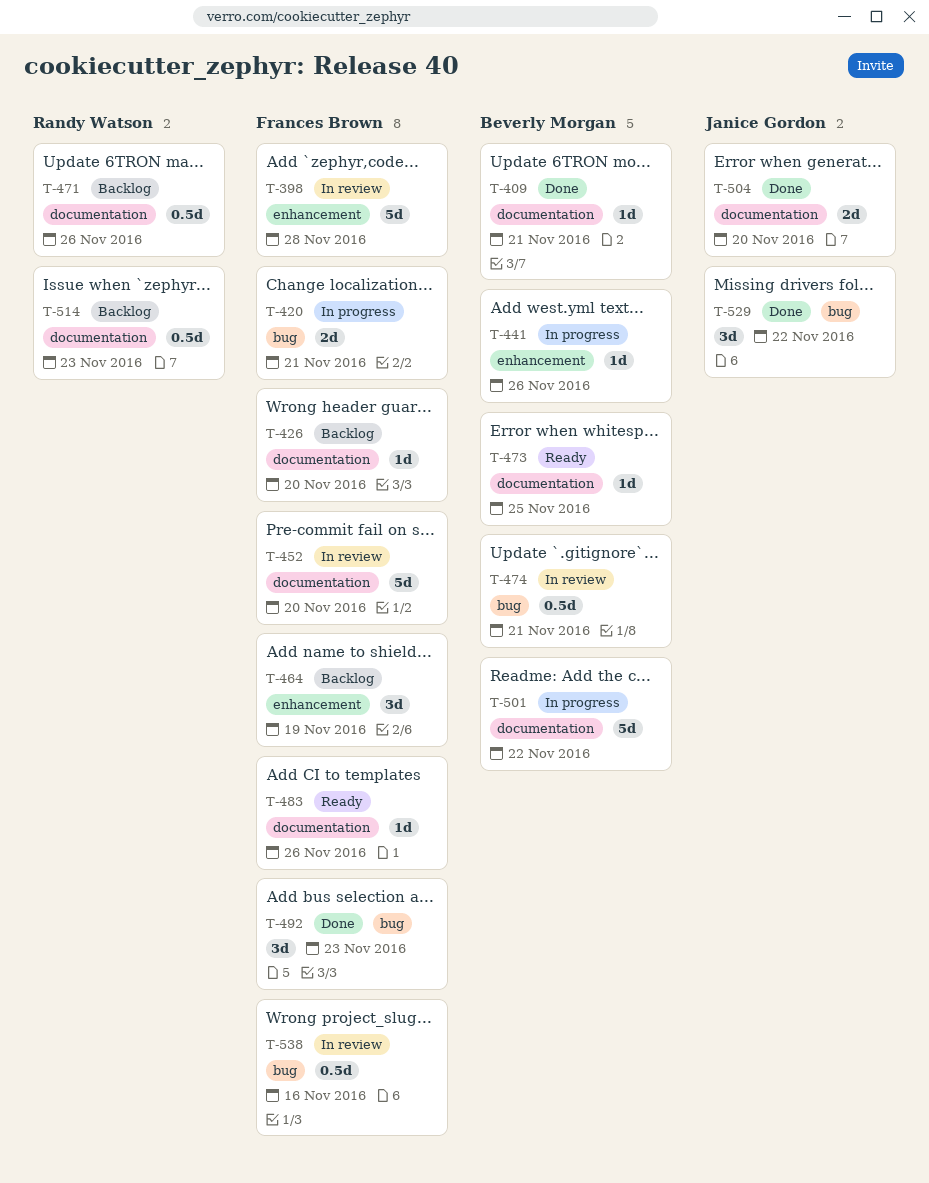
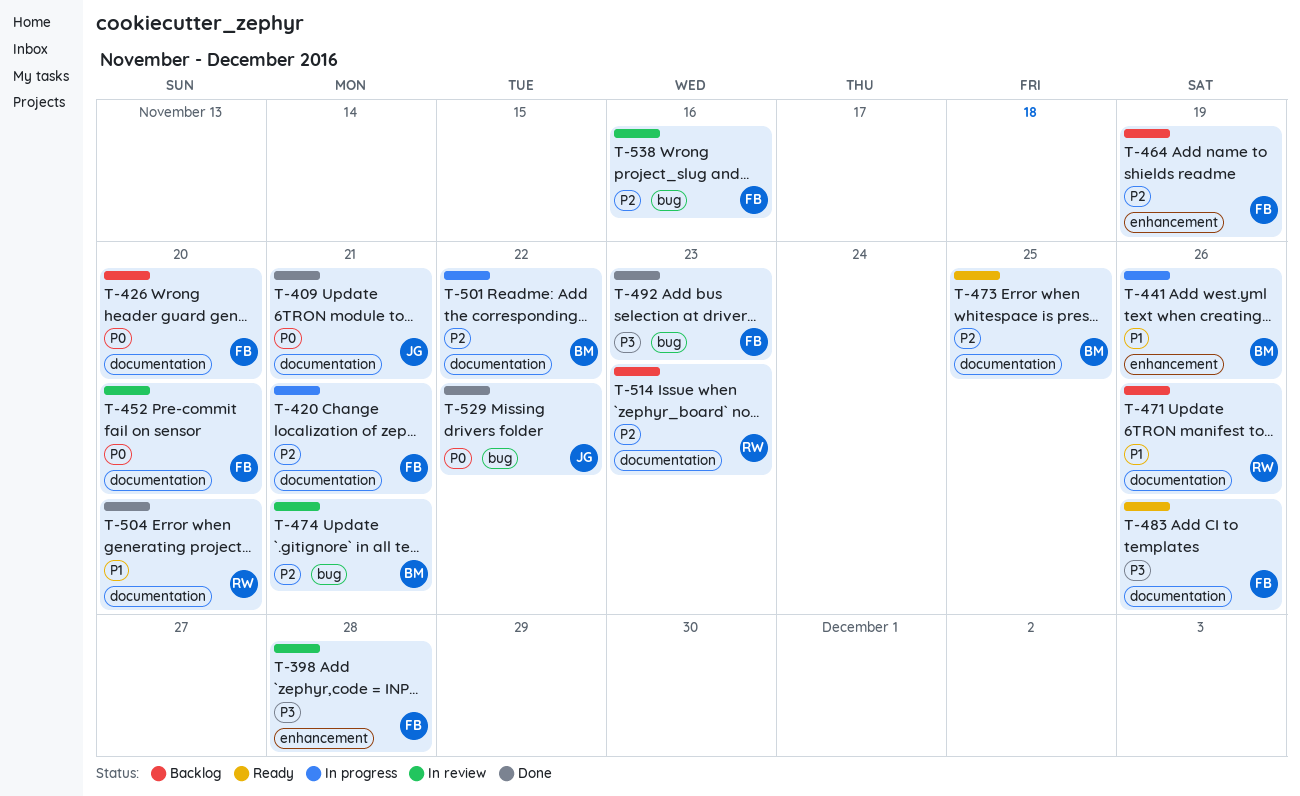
T-409, owner: Beverly Morgan -> Janice Gordon
T-420, label: bug -> documentation
T-504, owner: Janice Gordon -> Randy Watson

